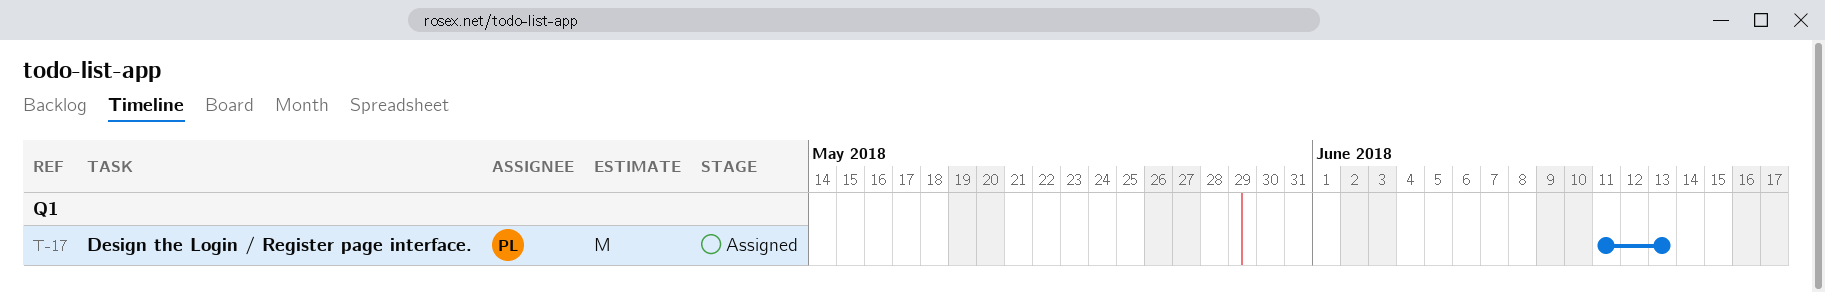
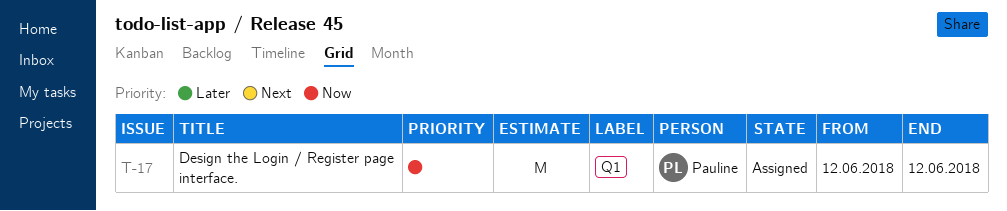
T-17, start: Jun 11 -> Jun 12
T-17, due: Jun 13 -> Jun 12

